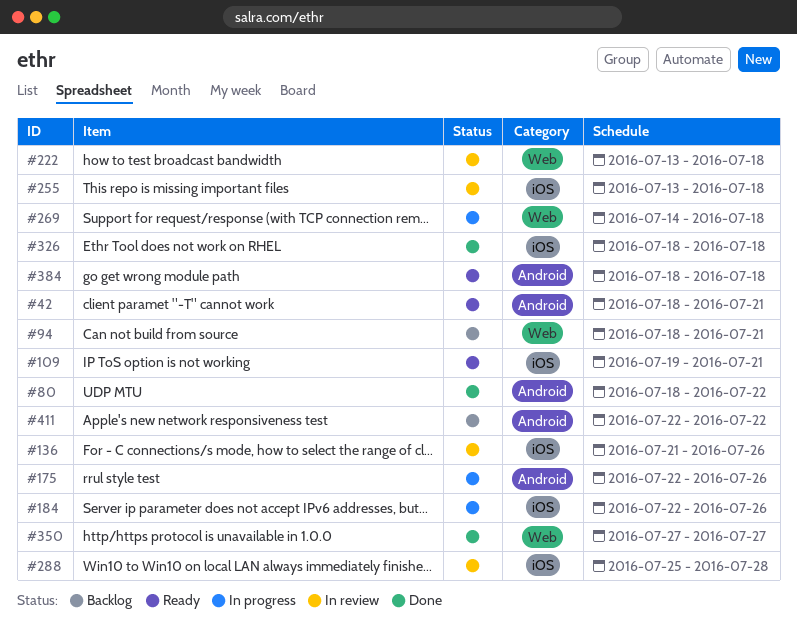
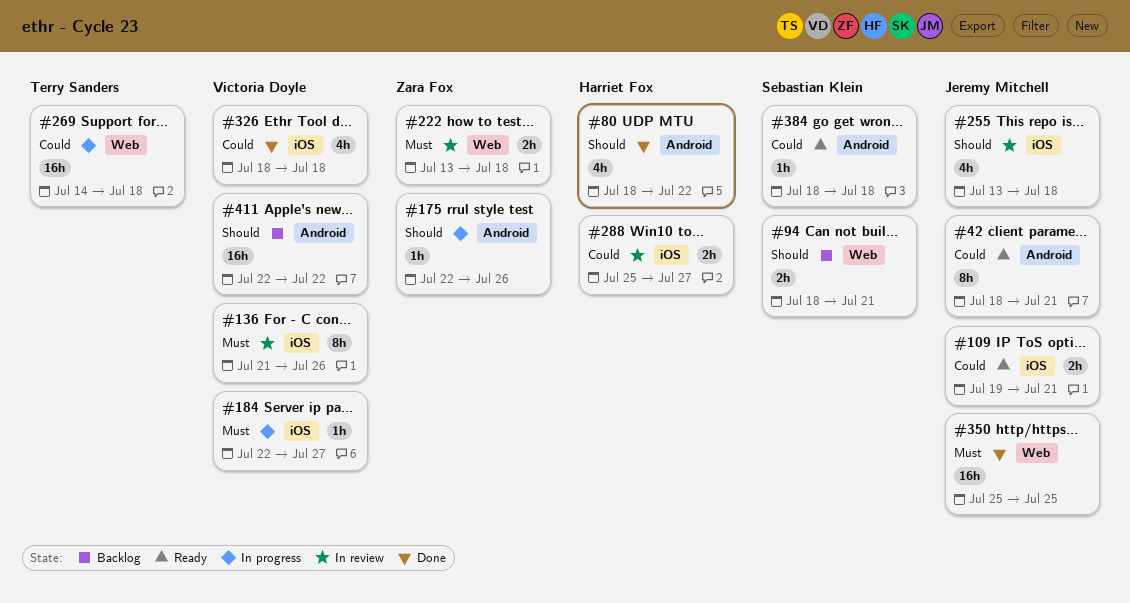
#184, due: Jul 26 -> Jul 27
#288, due: Jul 28 -> Jul 27
#350, start: Jul 27 -> Jul 25
#350, due: Jul 27 -> Jul 25

